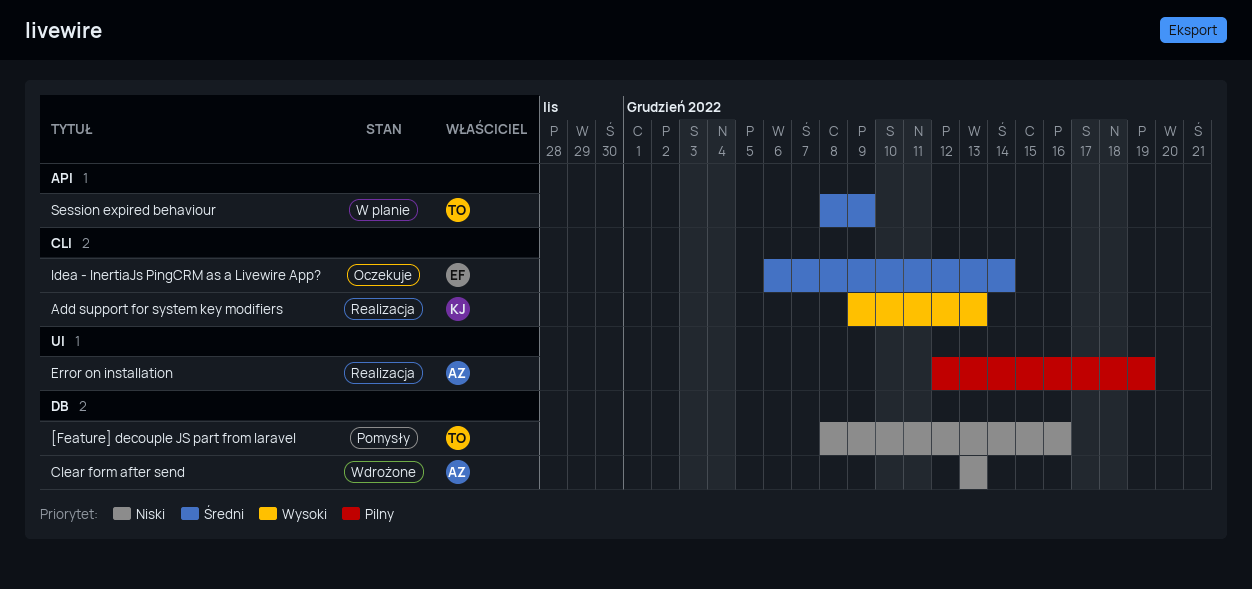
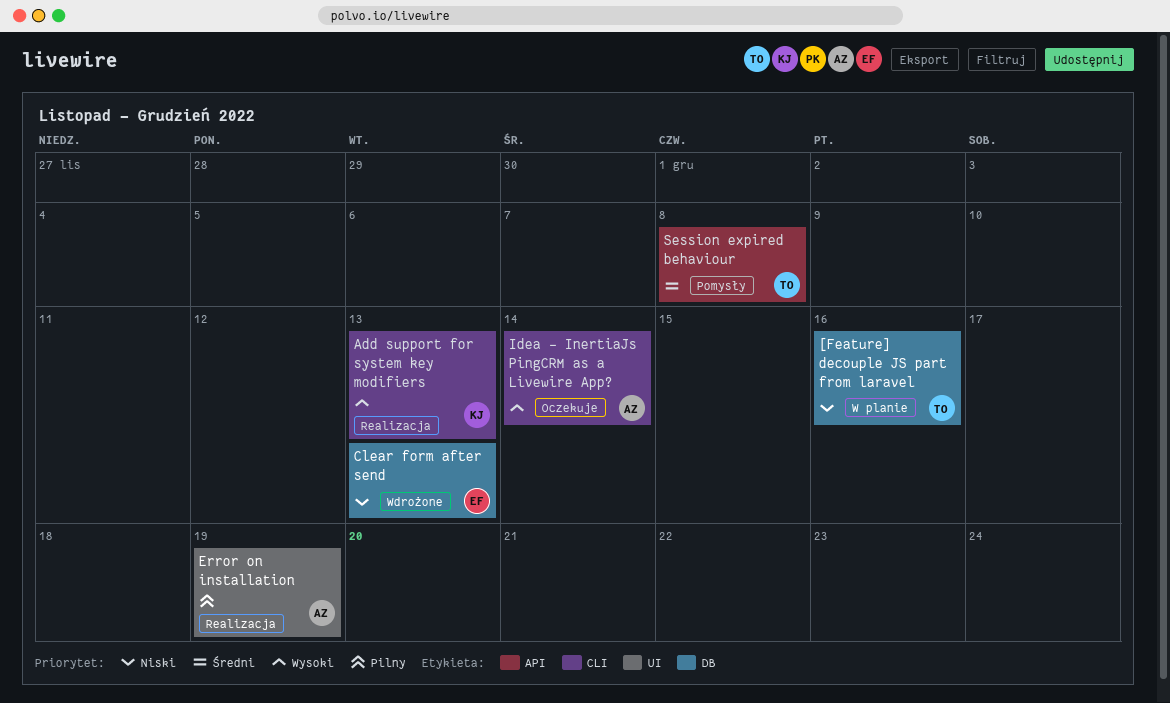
[Feature] decouple JS part from laravel, status: Pomysły -> W planie
Clear form after send, owner: AZ -> EF
Idea - InertiaJs PingCRM as a Livewire App?, owner: EF -> AZ
Idea - InertiaJs PingCRM as a Livewire App?, priority: Średni -> Wysoki
Session expired behaviour, status: W planie -> Pomysły
Session expired behaviour, due: Dec 9 -> Dec 8

